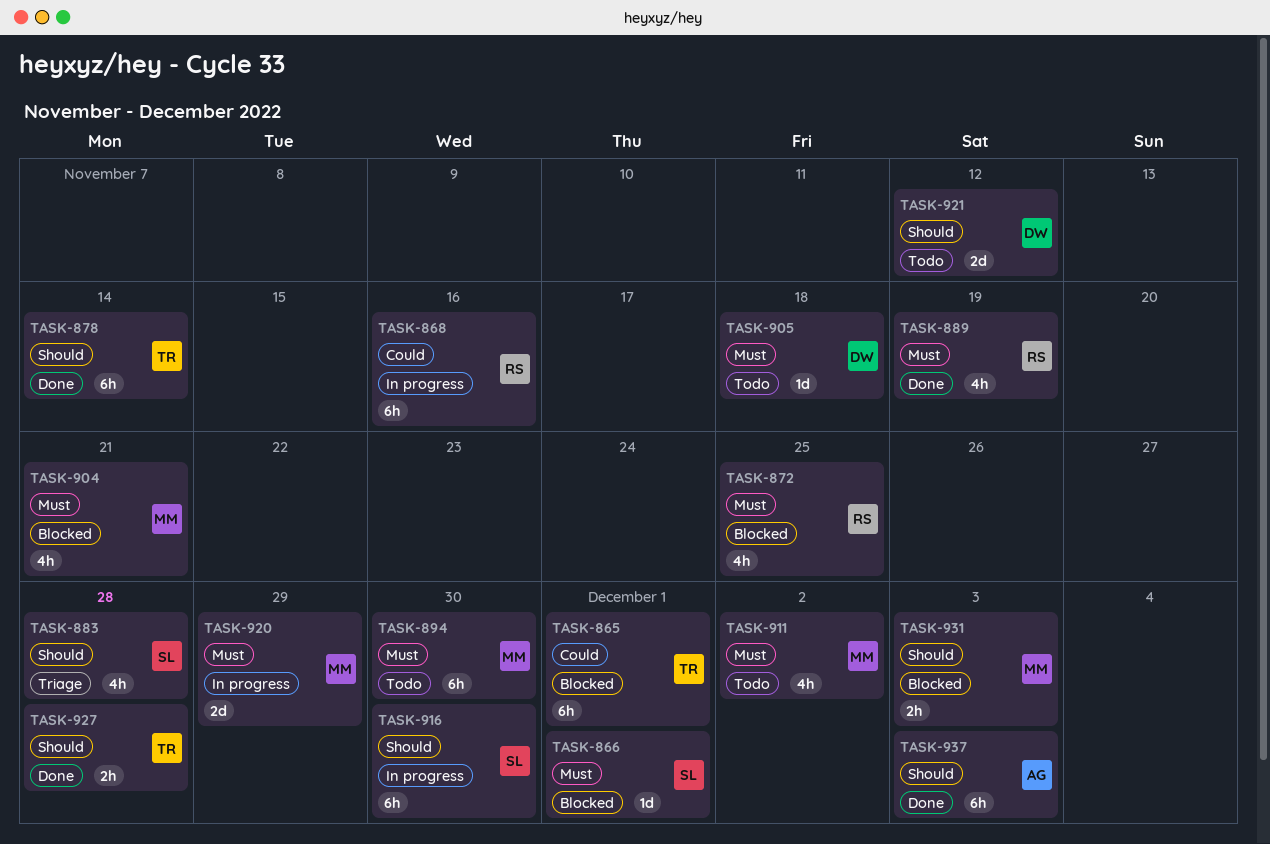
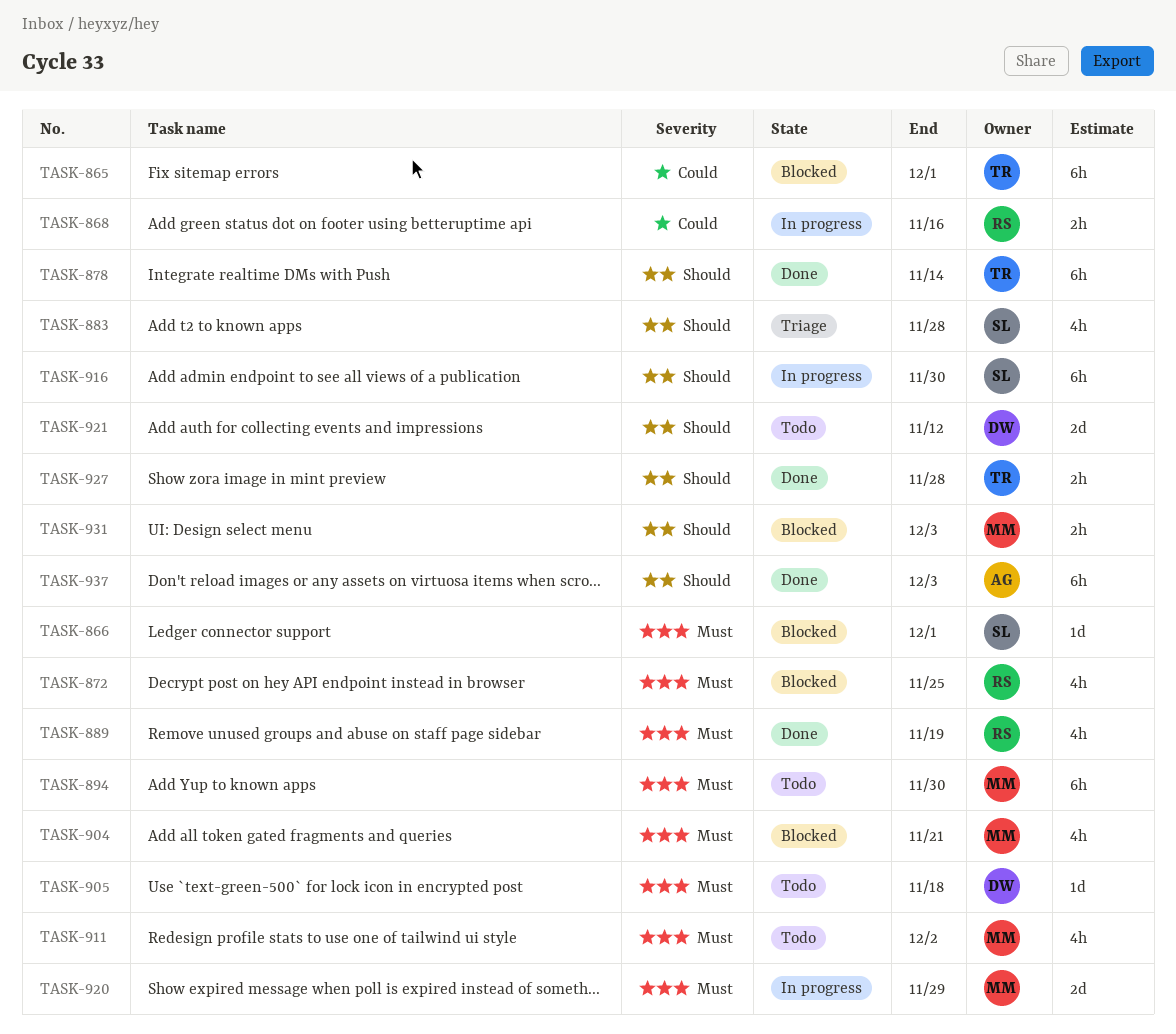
TASK-868, estimate: 6h -> 2h

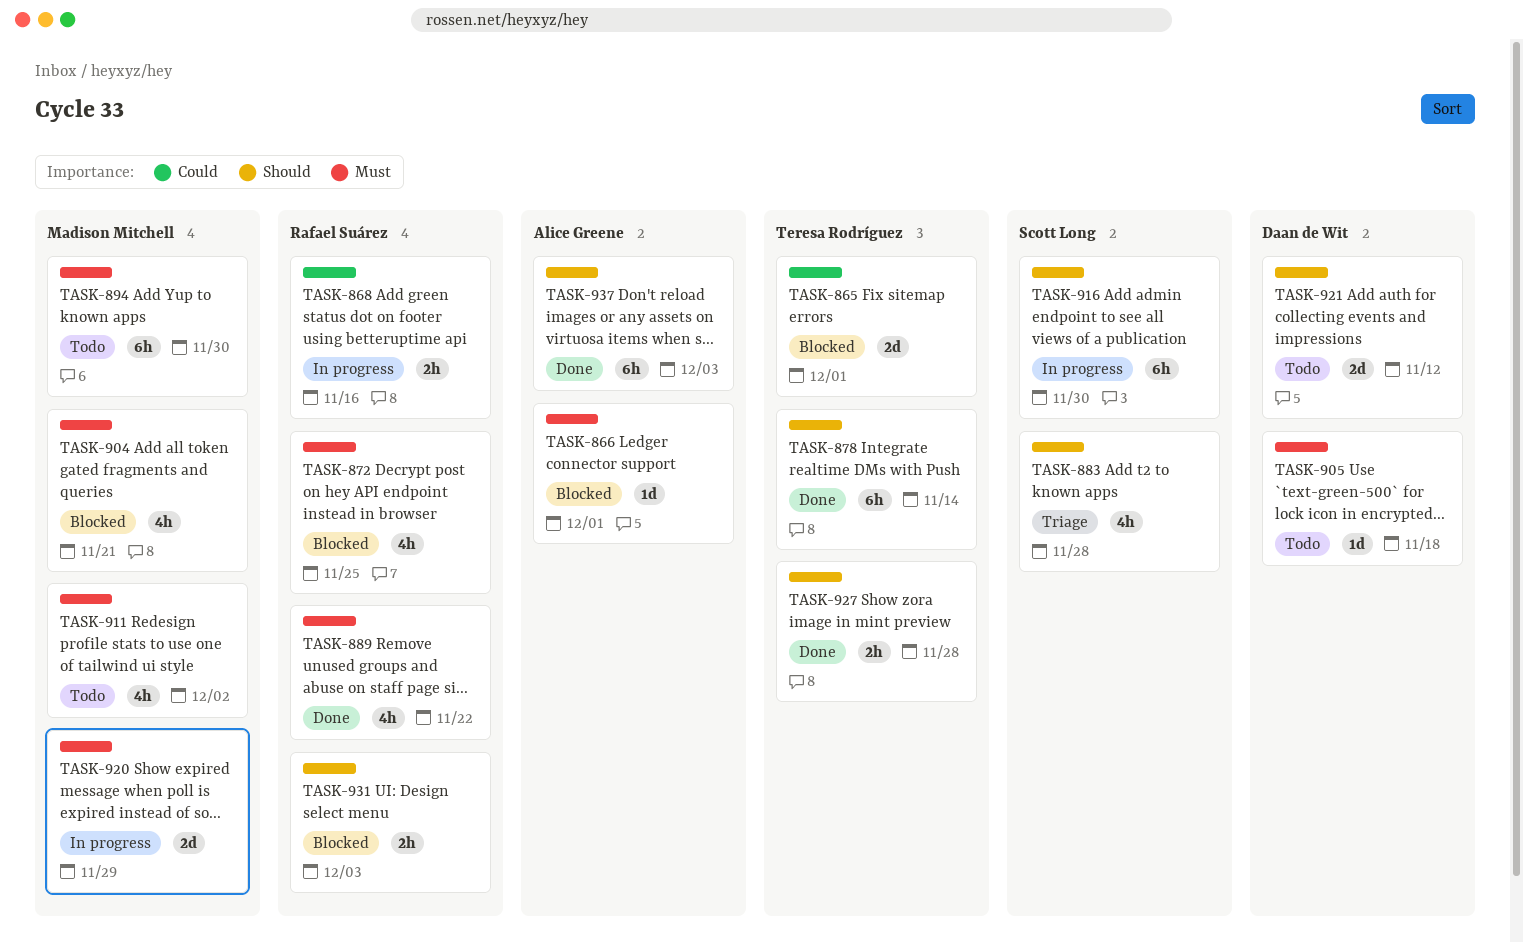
TASK-865, estimate: 6h -> 2d
TASK-866, owner: Scott Long -> Alice Greene
TASK-889, due: Nov 19 -> Nov 22
TASK-931, owner: Madison Mitchell -> Rafael Suárez

